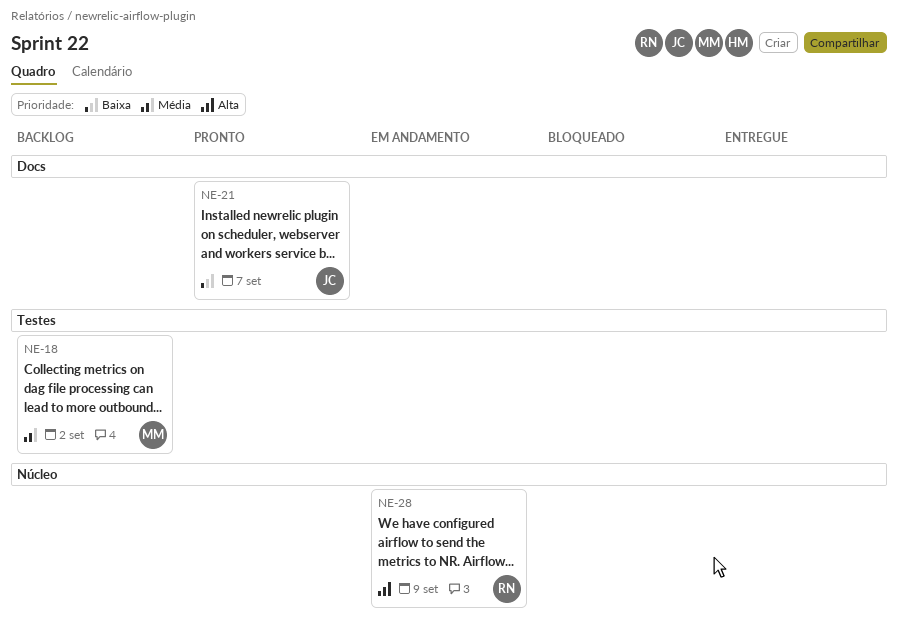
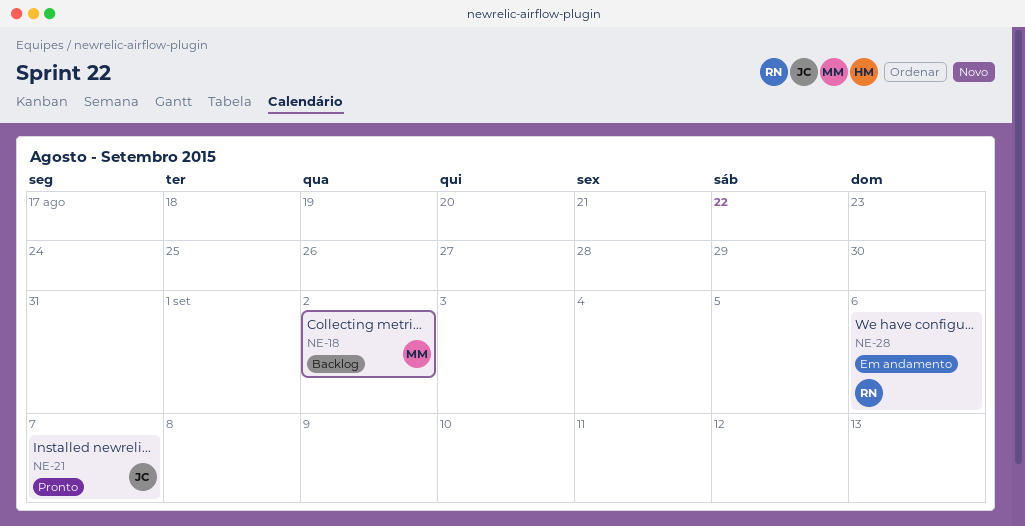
NE-28, due: Sep 9 -> Sep 6

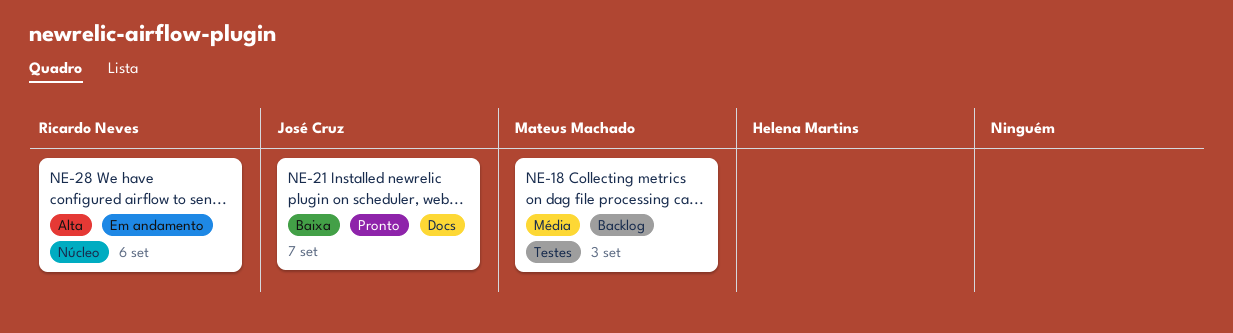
NE-18, due: Sep 2 -> Sep 3

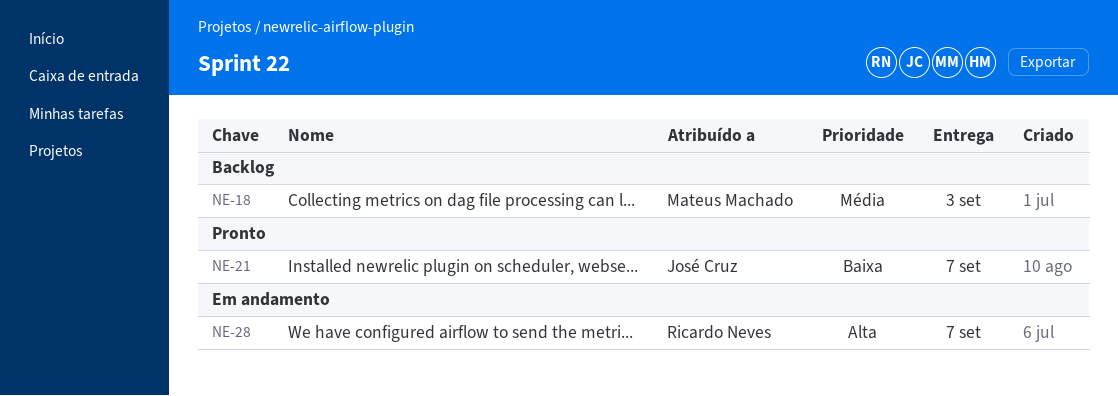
NE-28, due: Sep 6 -> Sep 7

